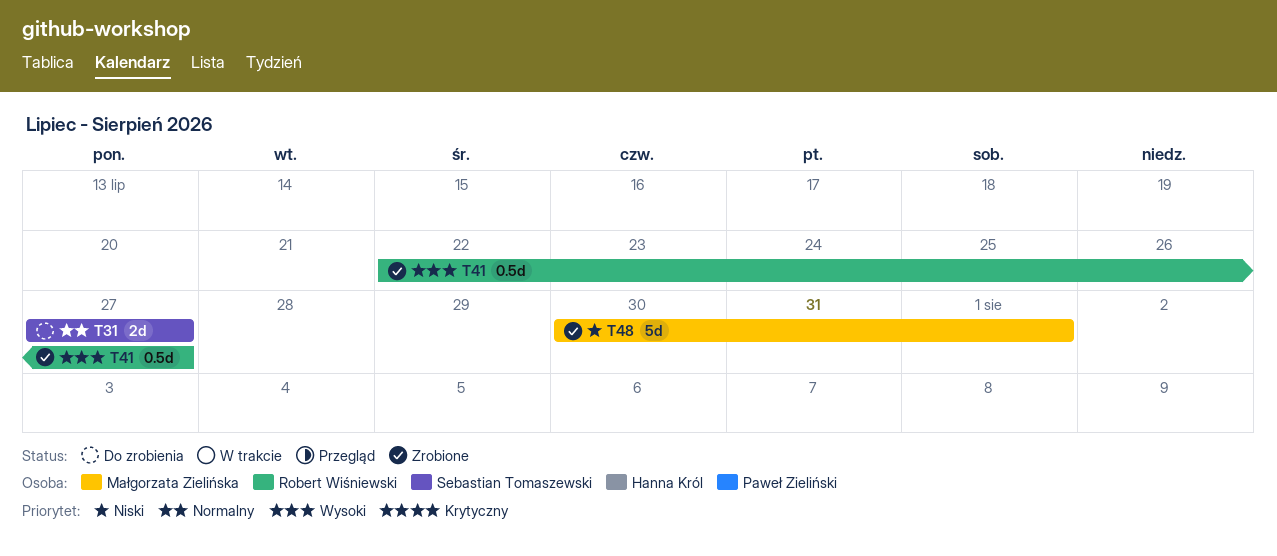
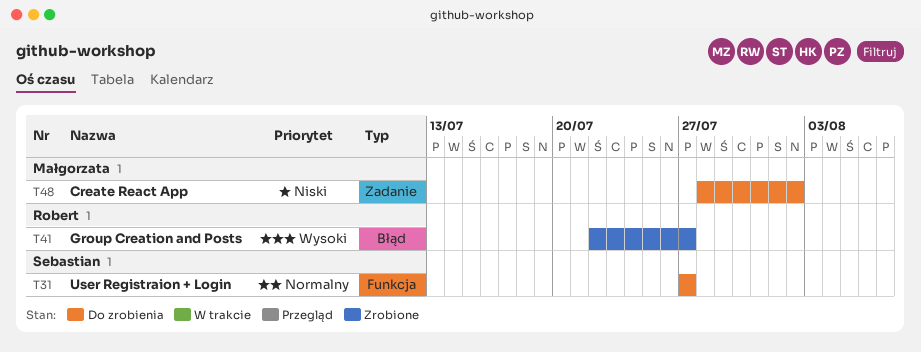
T48, status: Zrobione -> Do zrobienia
T48, start: Jul 30 -> Jul 28
T48, due: Aug 1 -> Aug 2

